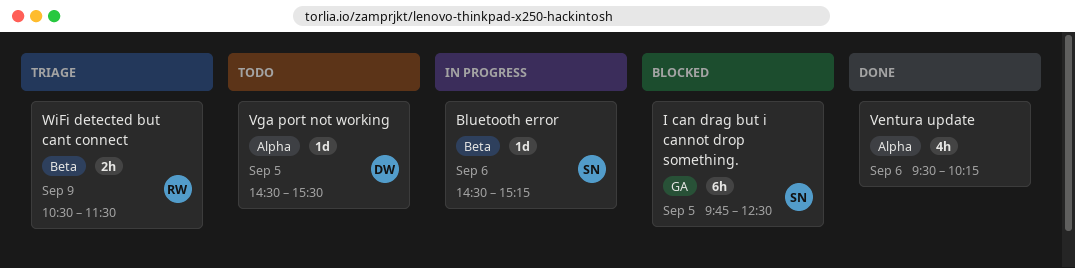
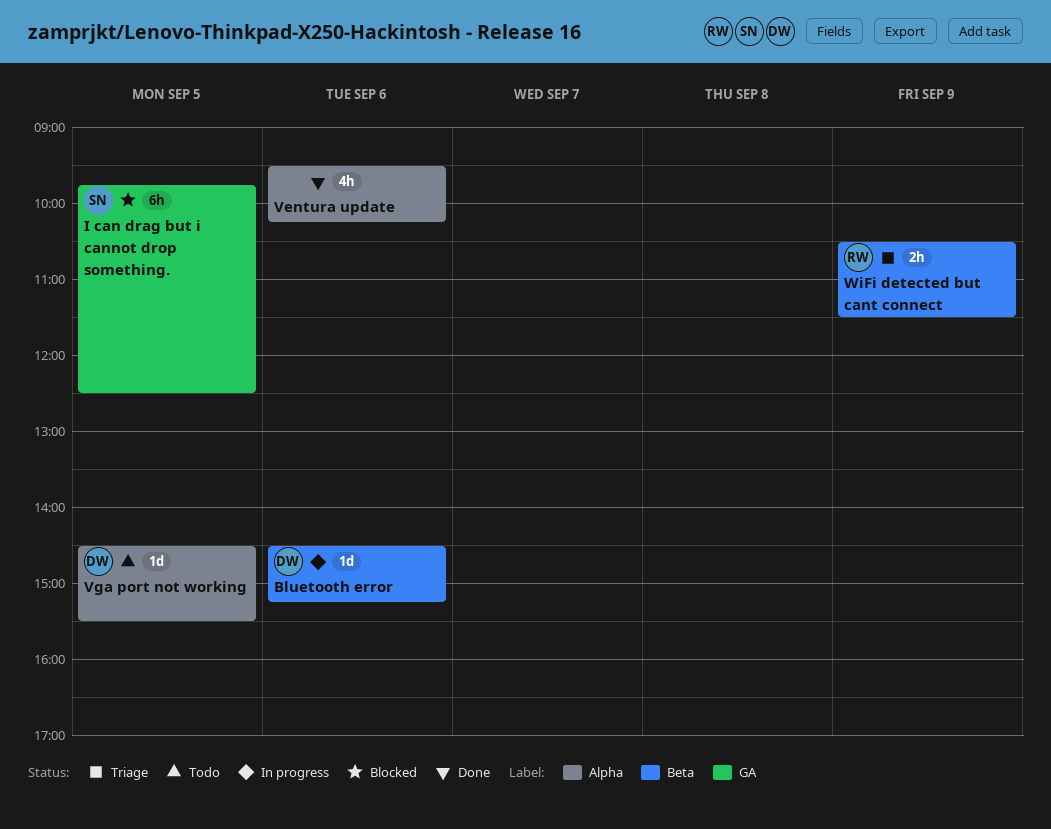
Bluetooth error, owner: SN -> DW

